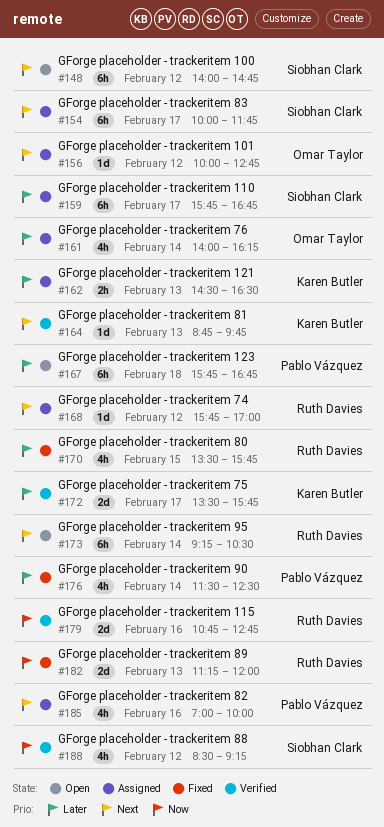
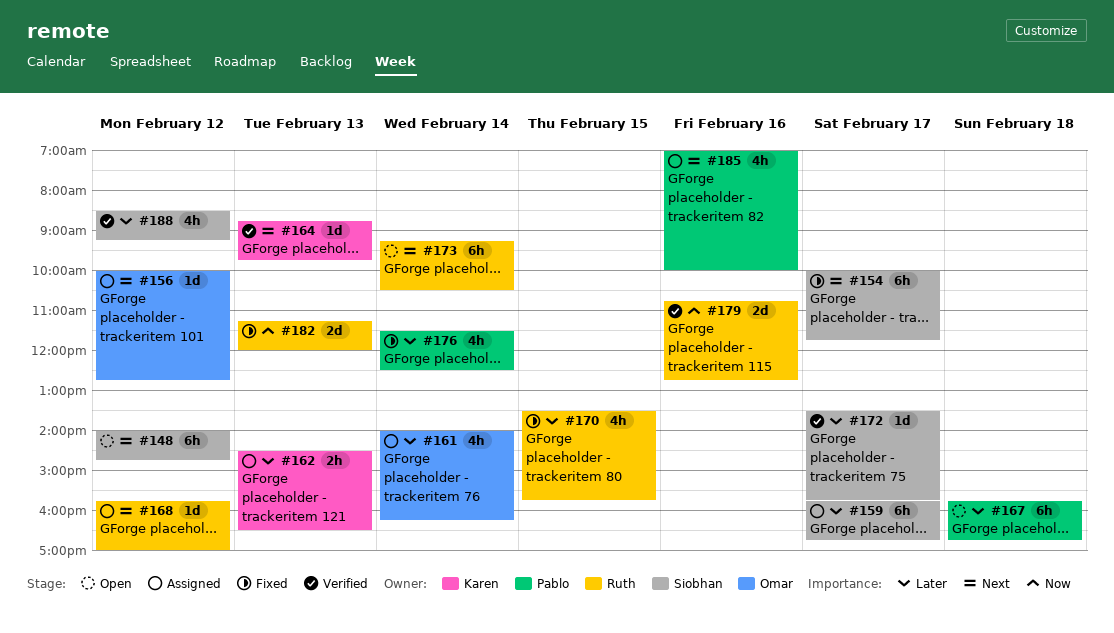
#154, status: Assigned -> Fixed
#172, owner: Karen Butler -> Siobhan Clark
#172, estimate: 2d -> 1d
#188, priority: Now -> Later

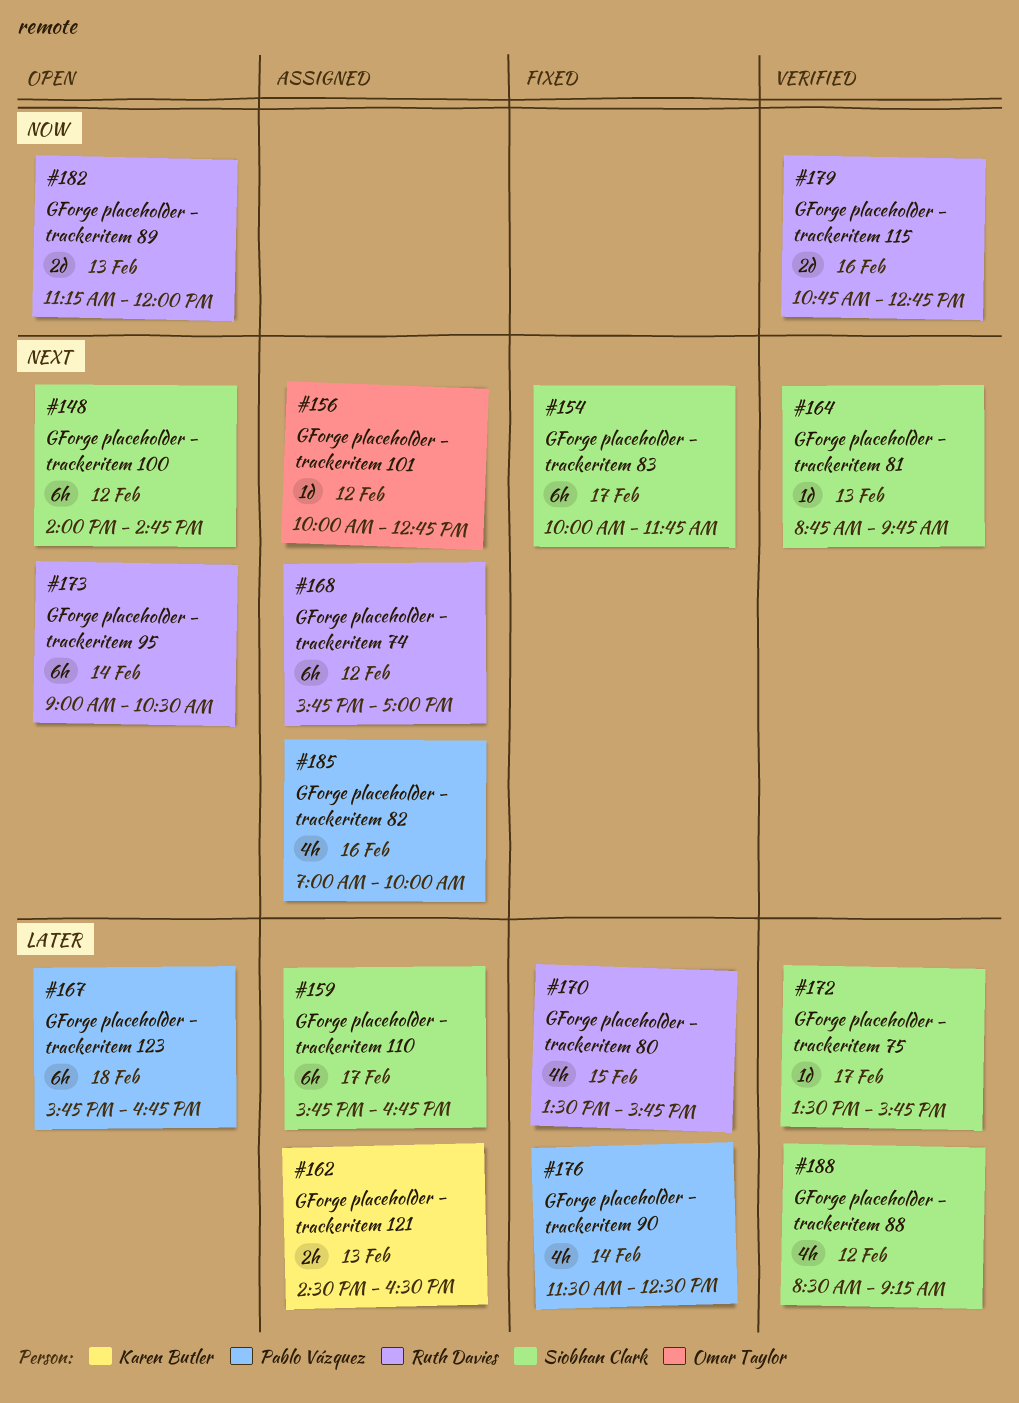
#161: present -> none
#164, owner: Karen Butler -> Siobhan Clark
#168, estimate: 1d -> 6h
#173, begins: 09:15 -> 09:00
#182, status: Fixed -> Open

